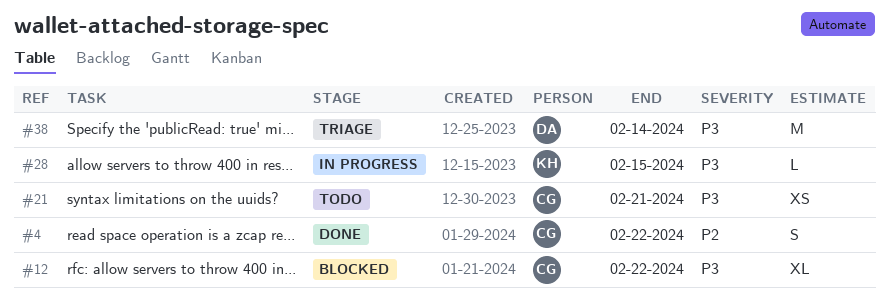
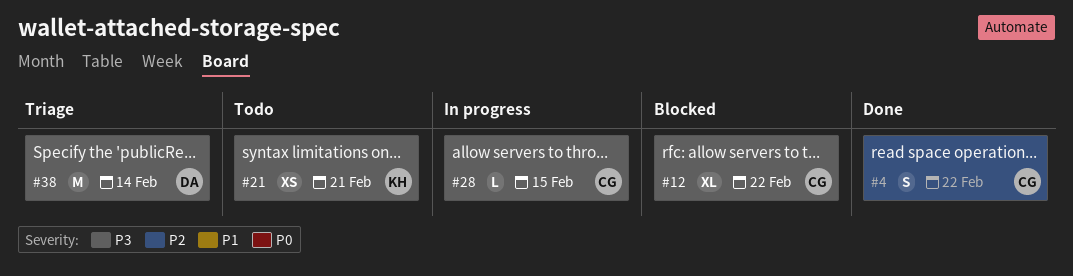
#21, owner: CG -> KH
#28, owner: KH -> CG

